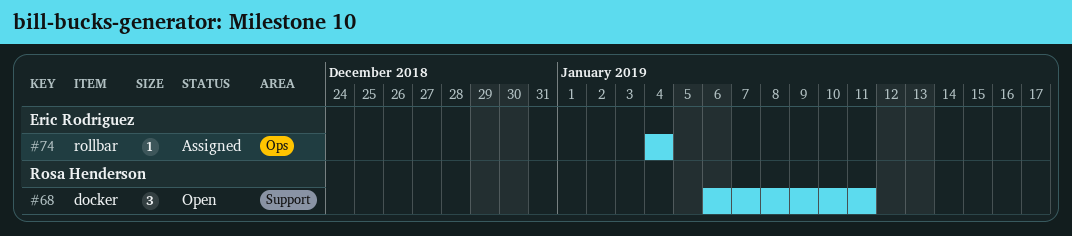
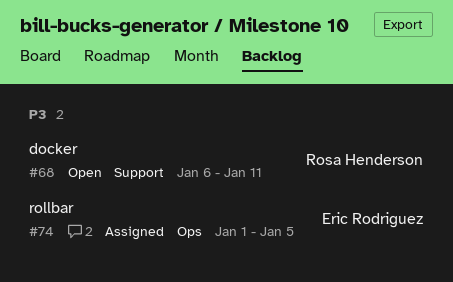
#74, start: Jan 4 -> Jan 1
#74, due: Jan 4 -> Jan 5

